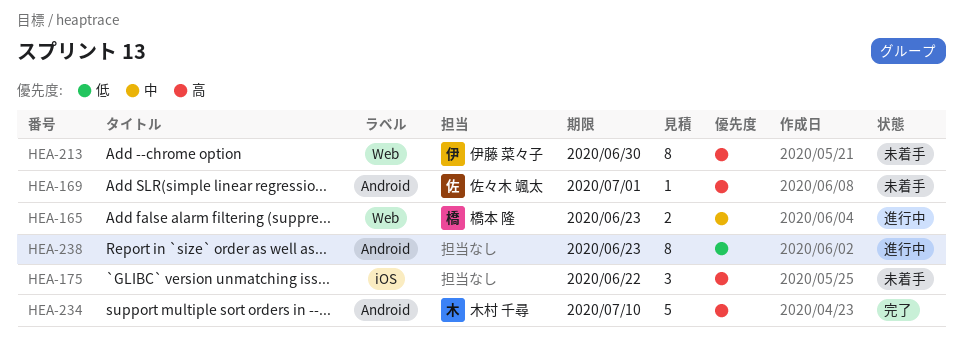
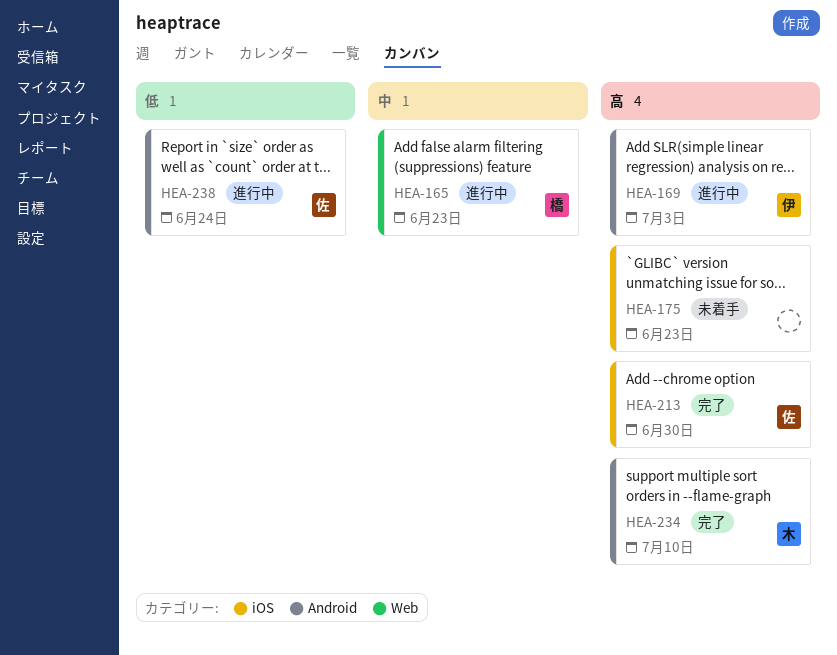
HEA-169, status: 未着手 -> 進行中
HEA-169, owner: 佐々木 颯太 -> 伊藤 菜々子
HEA-169, due: Jul 1 -> Jul 3
HEA-175, due: Jun 22 -> Jun 23
HEA-213, status: 未着手 -> 完了
HEA-213, owner: 伊藤 菜々子 -> 佐々木 颯太
HEA-213, label: Web -> iOS
HEA-238, owner: none -> 佐々木 颯太
HEA-238, due: Jun 23 -> Jun 24

